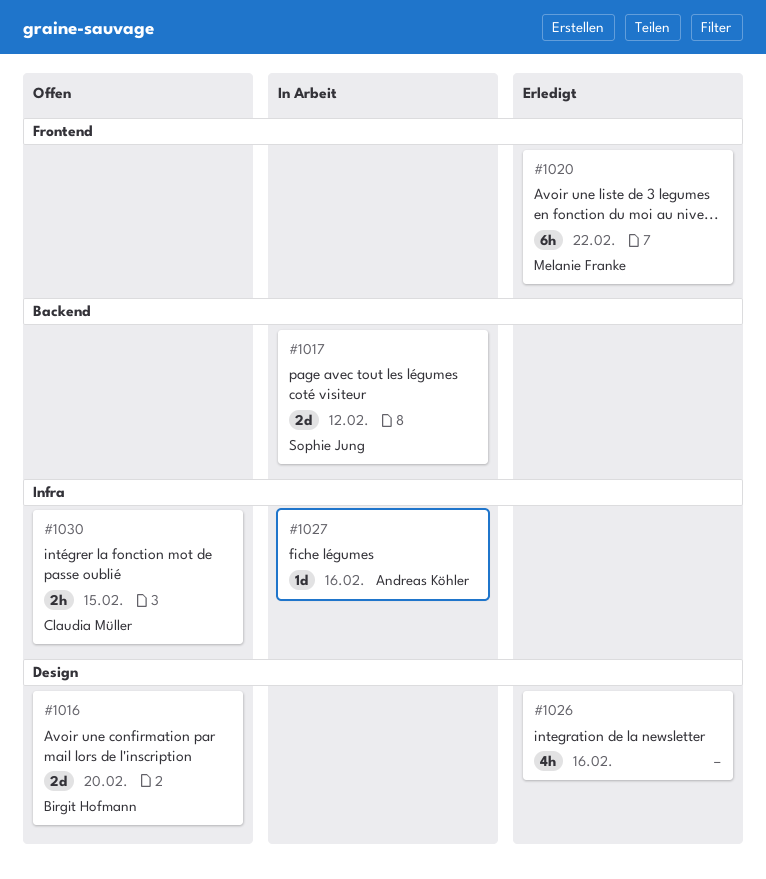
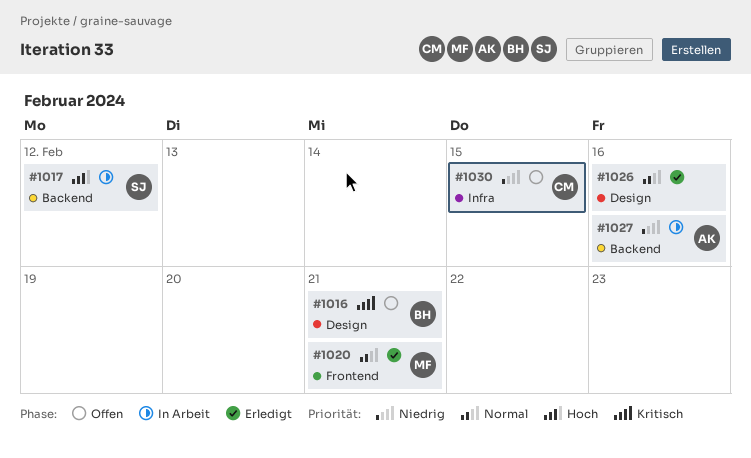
#1016, due: Feb 20 -> Feb 21
#1020, due: Feb 22 -> Feb 21
#1027, label: Infra -> Backend

